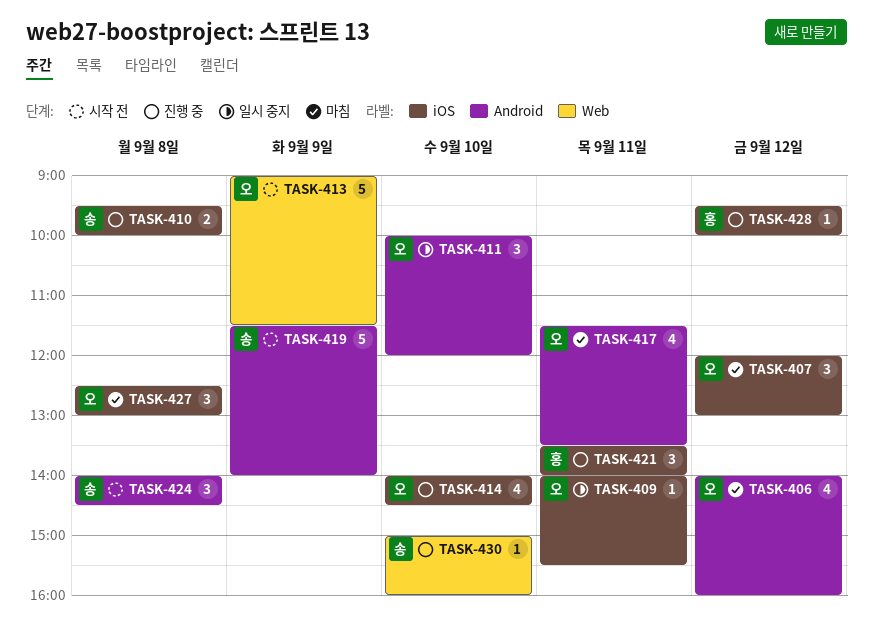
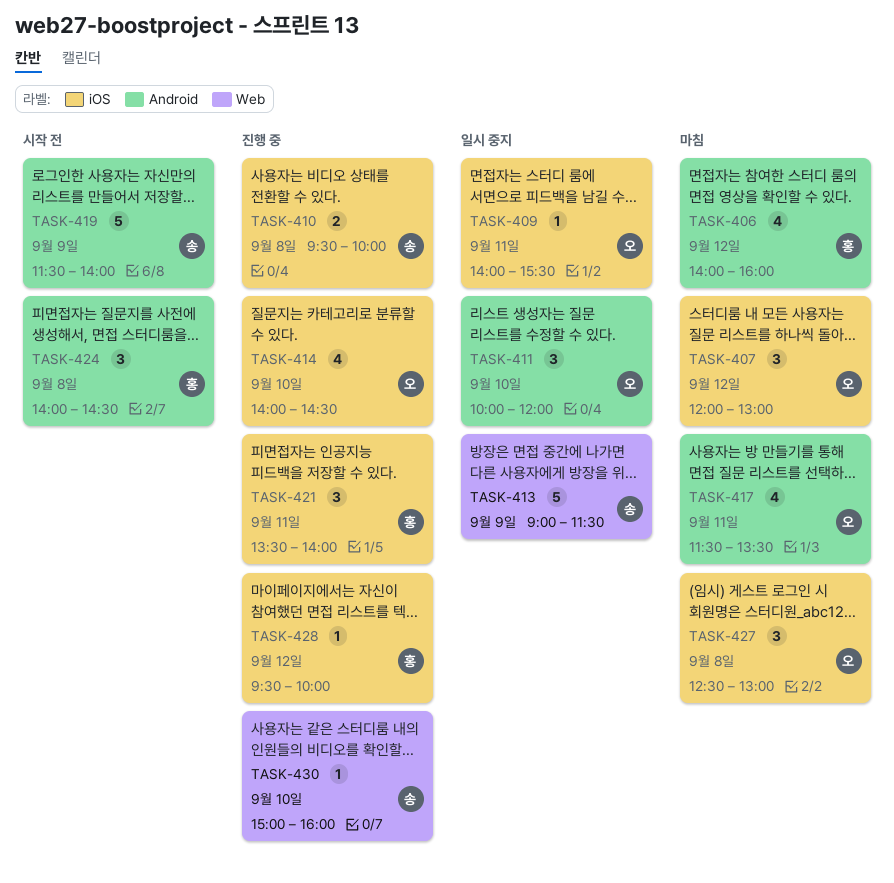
TASK-406, owner: 오 -> 홍
TASK-413, status: 시작 전 -> 일시 중지
TASK-413, owner: 오 -> 송
TASK-424, owner: 송 -> 홍

